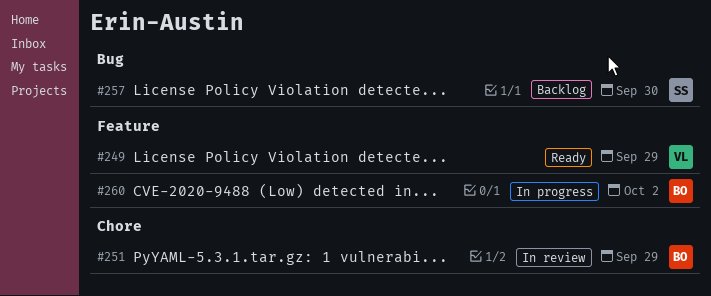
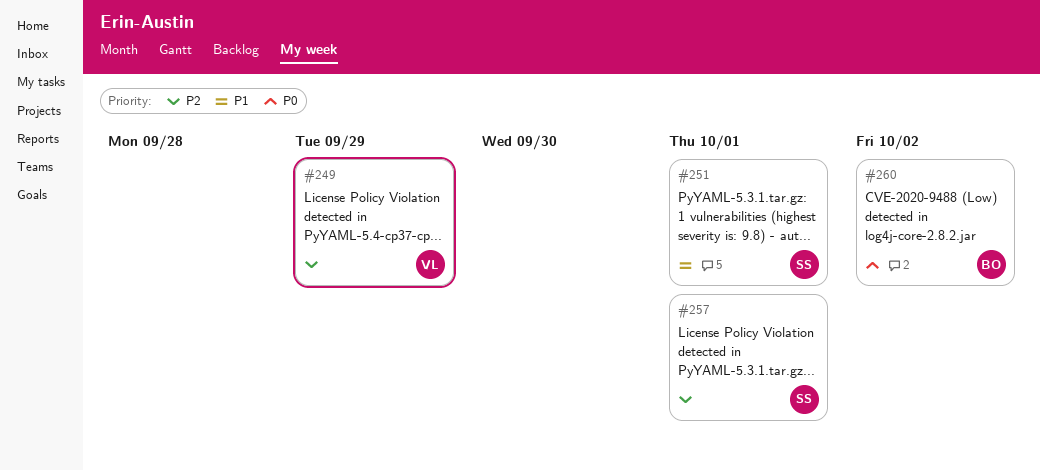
#251, owner: BO -> SS
#251, due: Sep 29 -> Oct 1
#257, due: Sep 30 -> Oct 1

